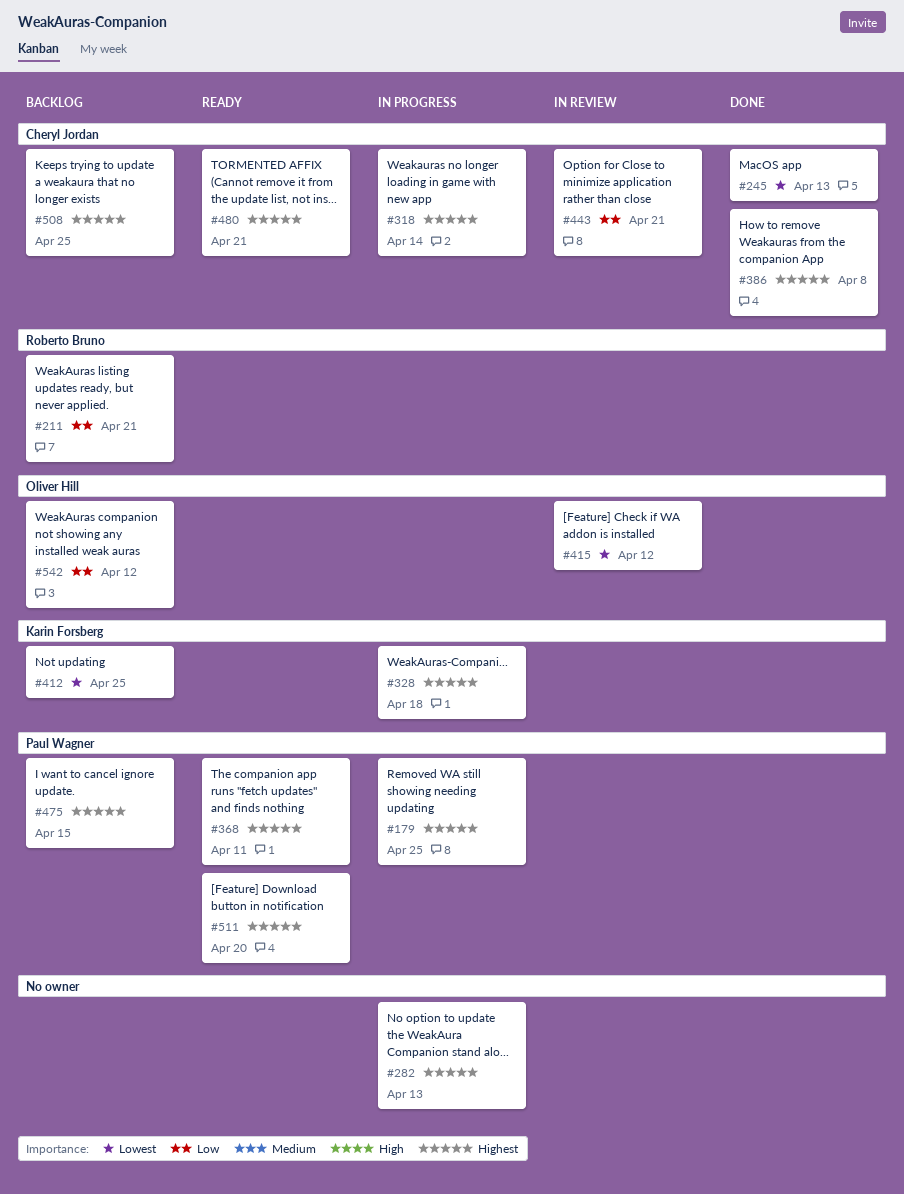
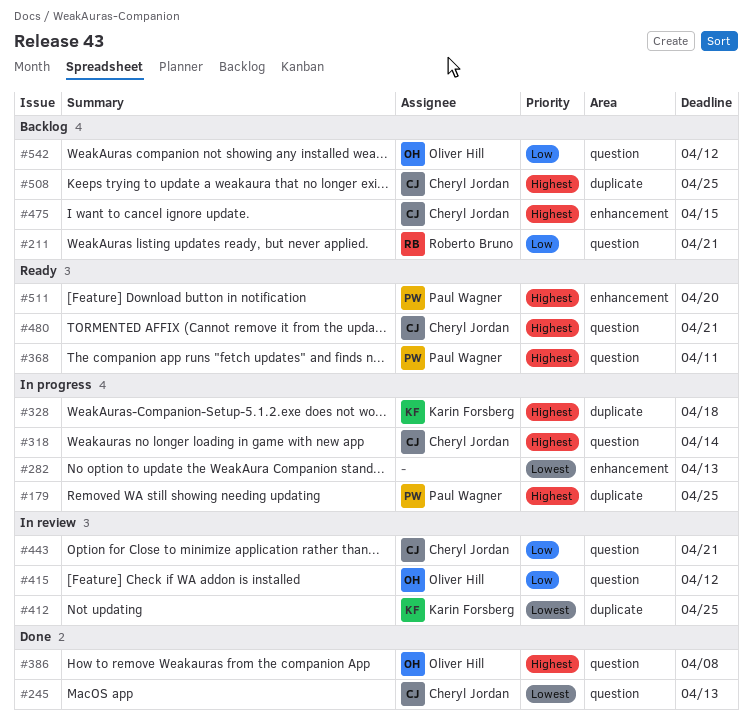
#282, priority: Highest -> Lowest
#386, owner: Cheryl Jordan -> Oliver Hill
#412, status: Backlog -> In review
#415, priority: Lowest -> Low
#475, owner: Paul Wagner -> Cheryl Jordan

